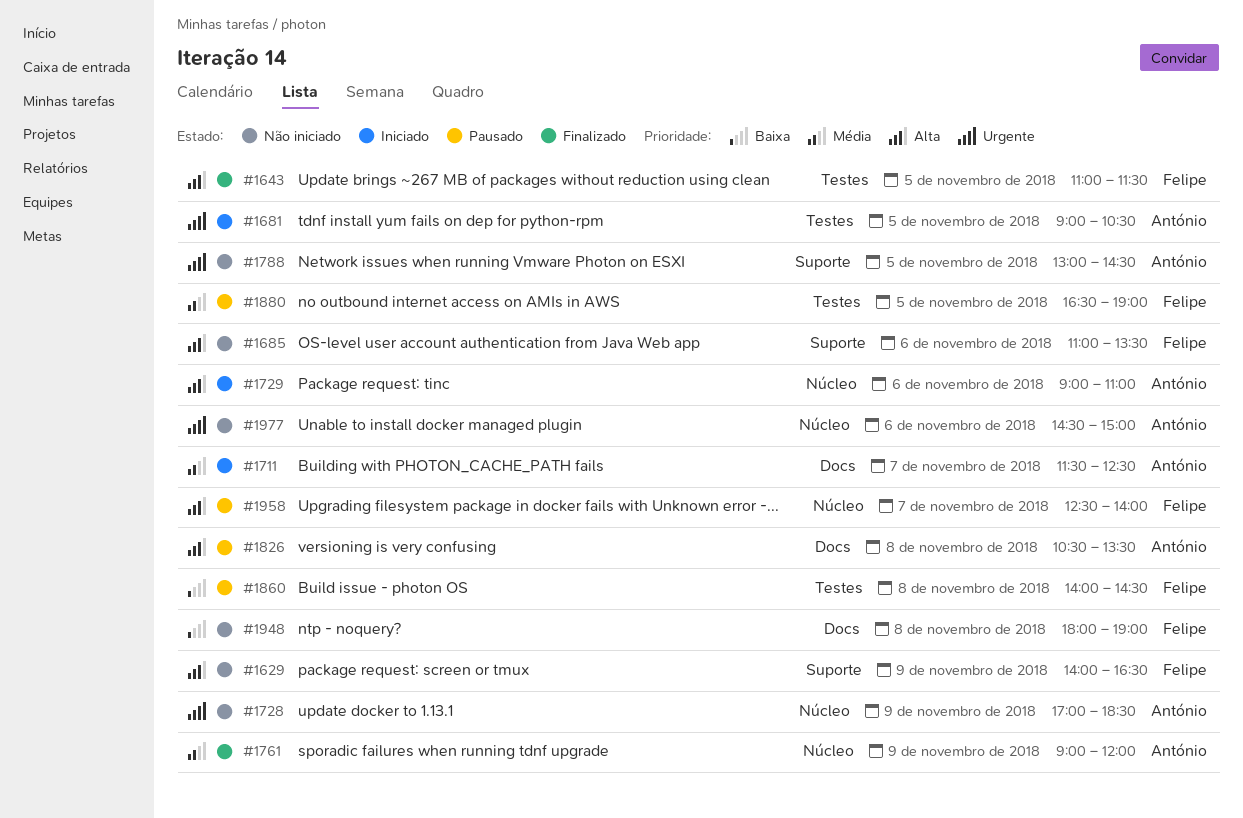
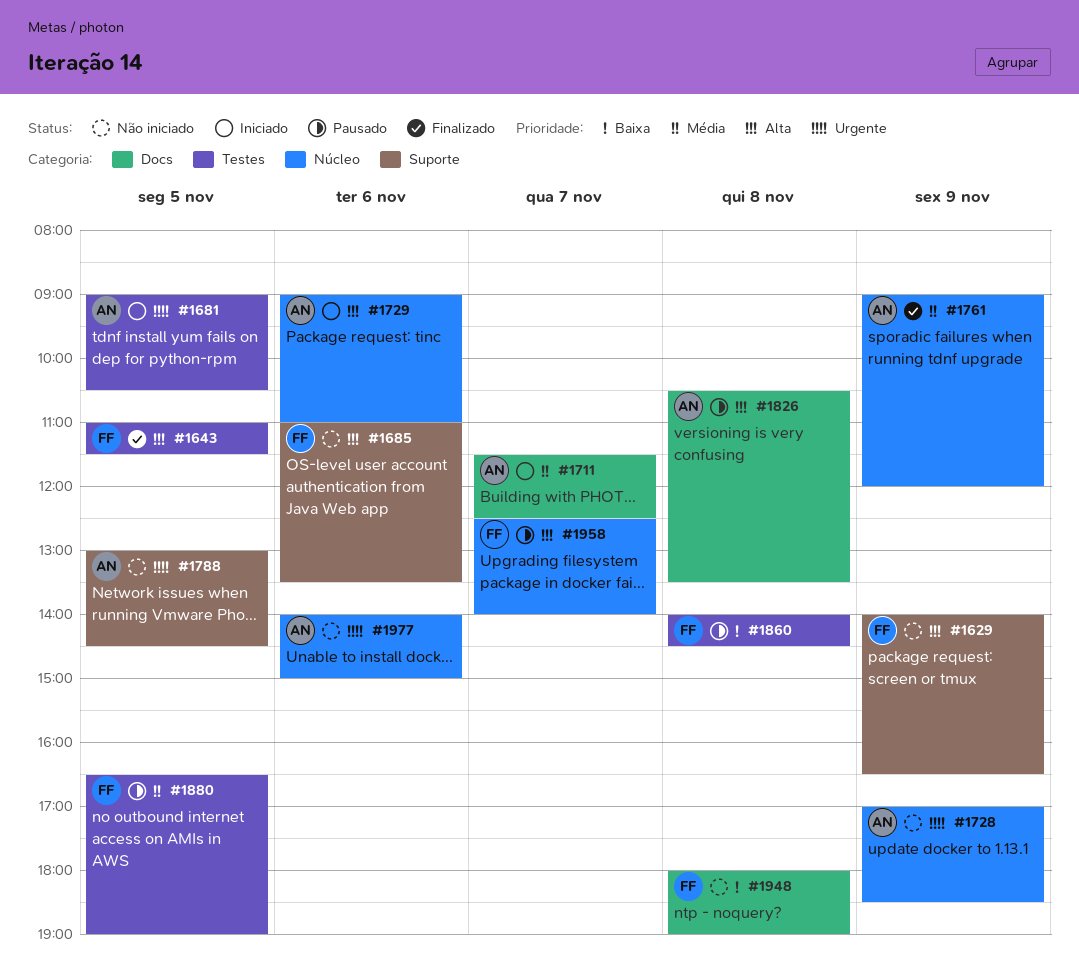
#1977, begins: 14:30 -> 14:00

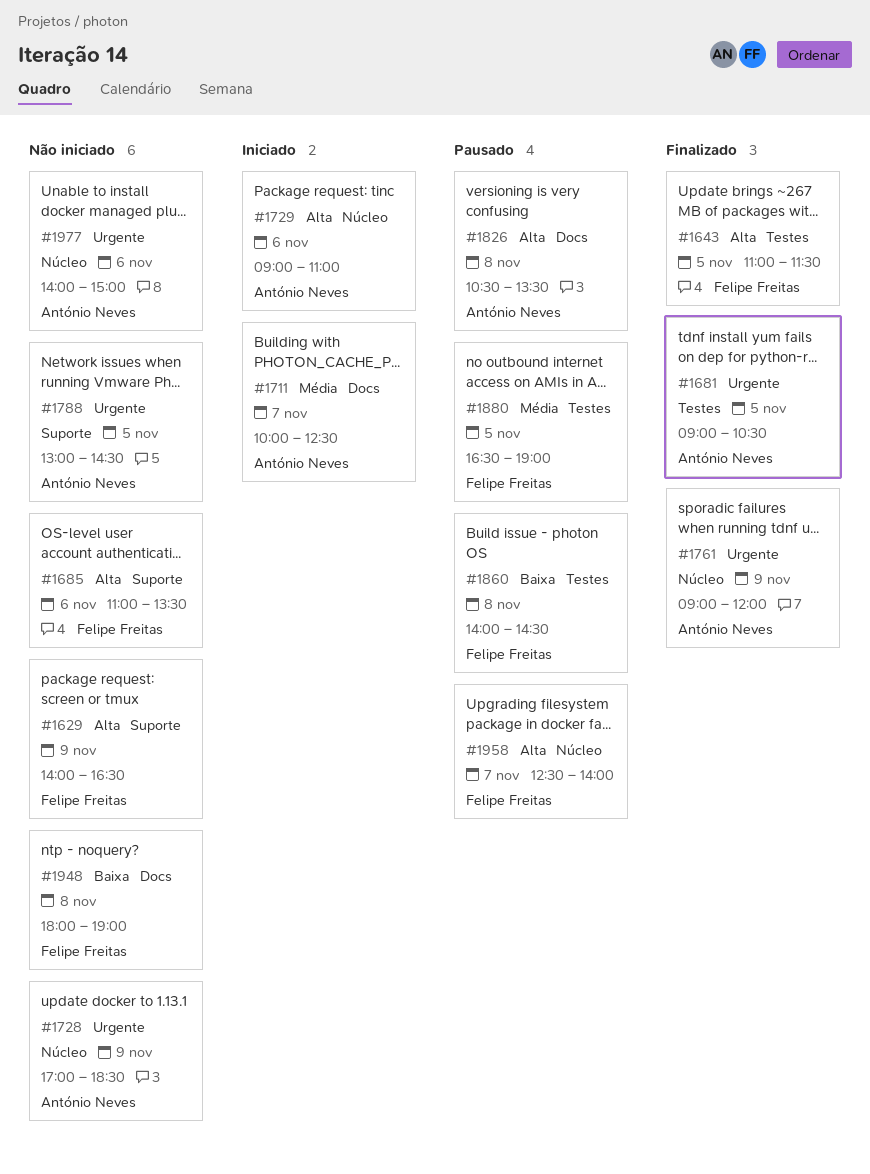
#1681, status: Iniciado -> Finalizado
#1711, begins: 11:30 -> 10:00
#1761, priority: Média -> Urgente

